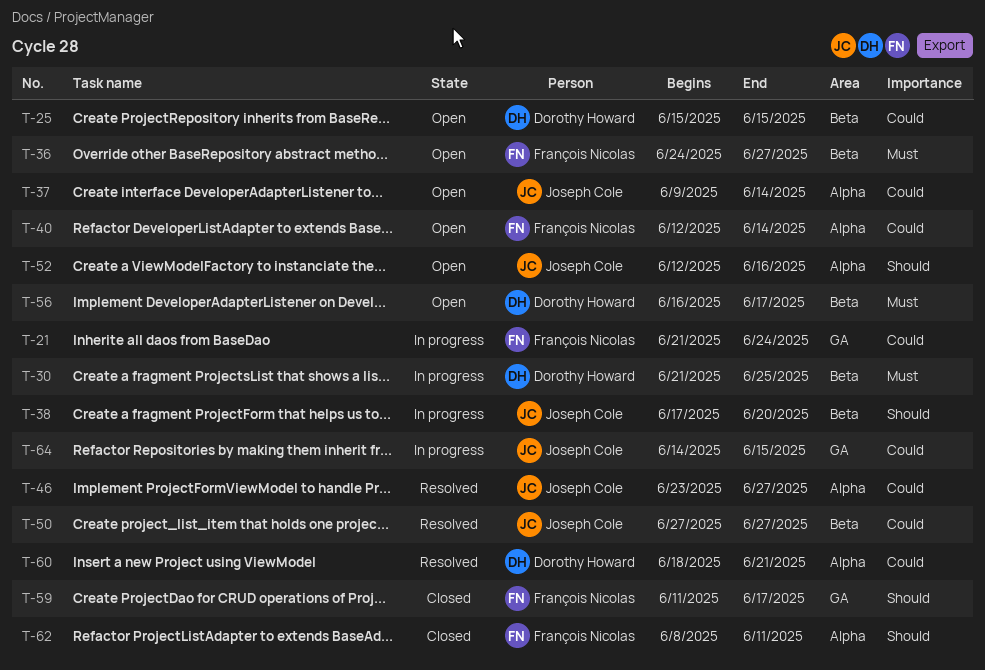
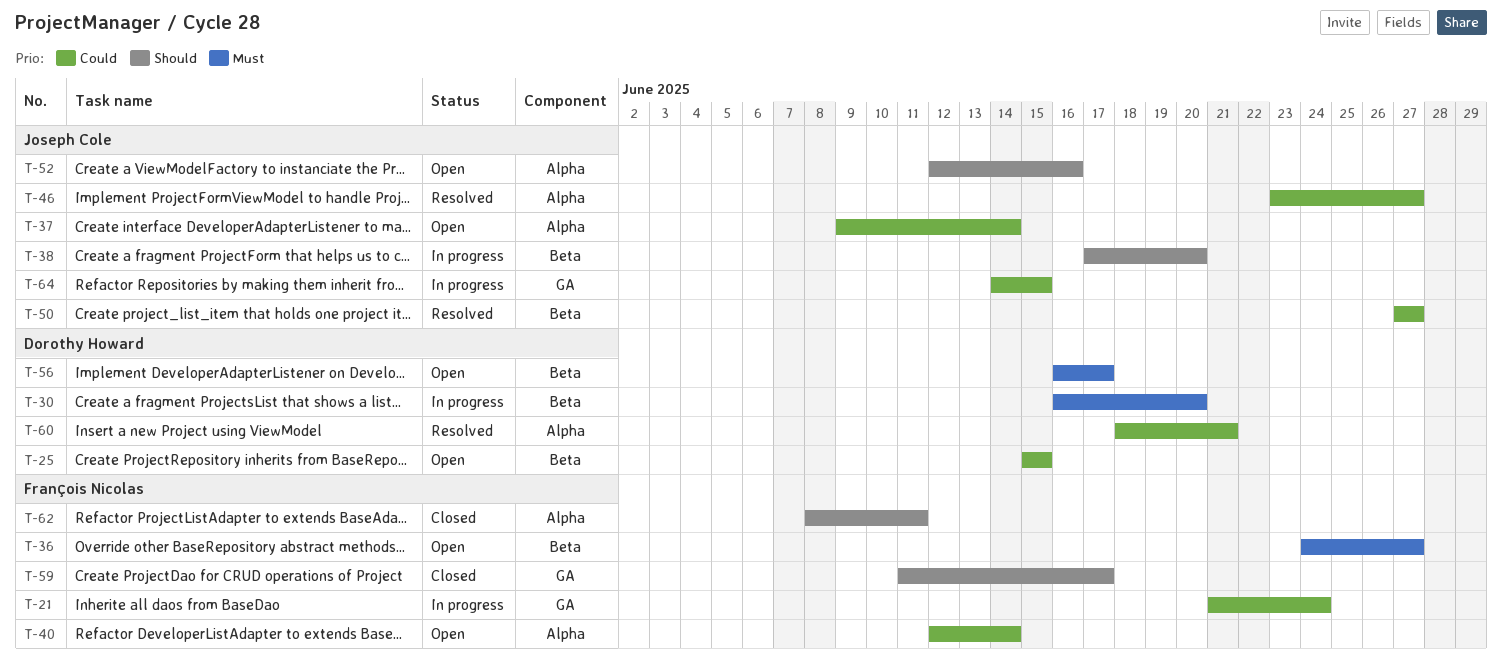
T-30, start: Jun 21 -> Jun 16
T-30, due: Jun 25 -> Jun 20

